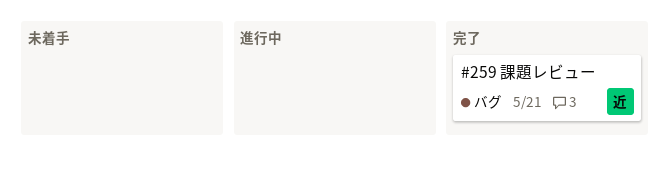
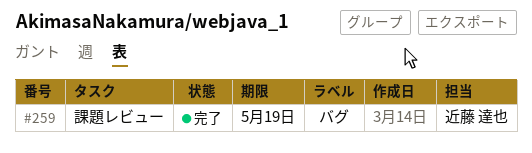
#259, due: May 21 -> May 19

